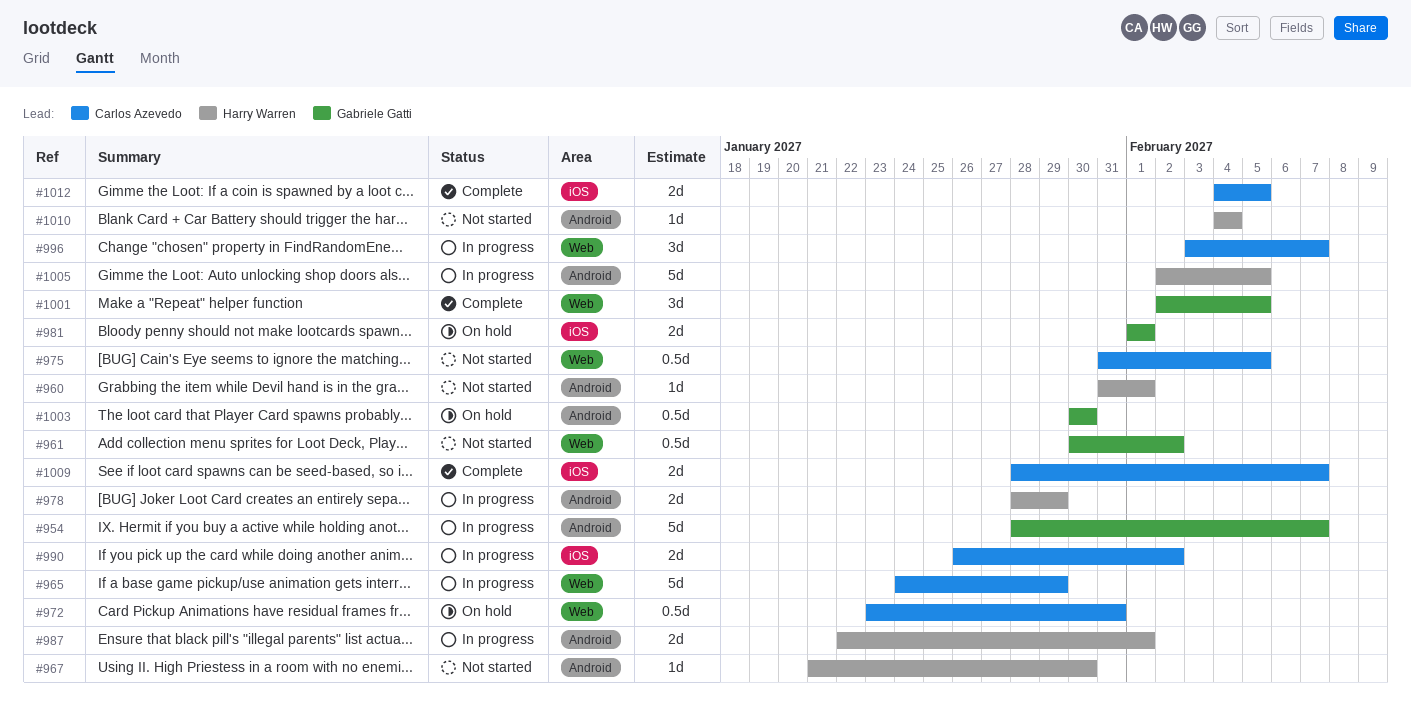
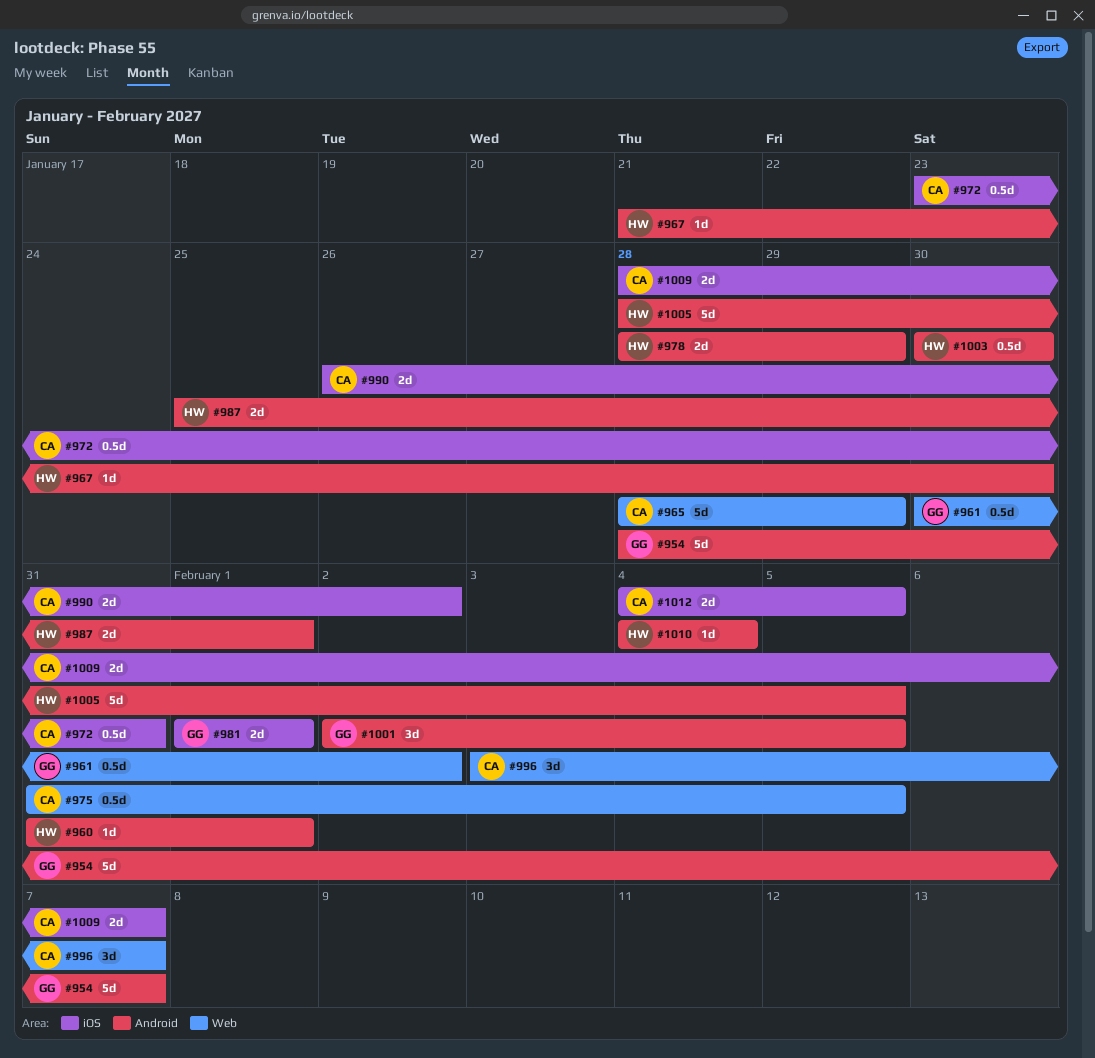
#965, start: Jan 24 -> Jan 28
#972, label: Web -> iOS
#987, start: Jan 22 -> Jan 25
#1001, label: Web -> Android
#1003, owner: Gabriele Gatti -> Harry Warren
#1005, start: Feb 2 -> Jan 28

